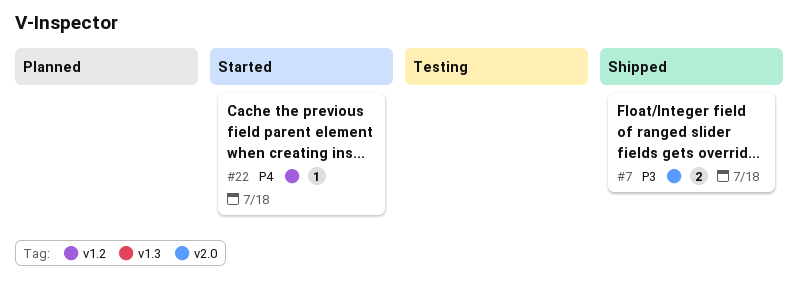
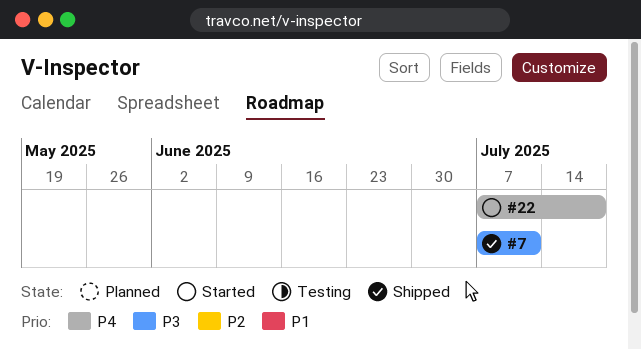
#7, due: Jul 18 -> Jul 11

